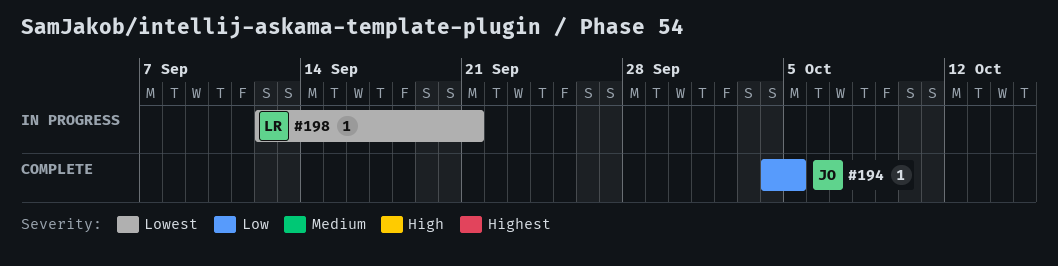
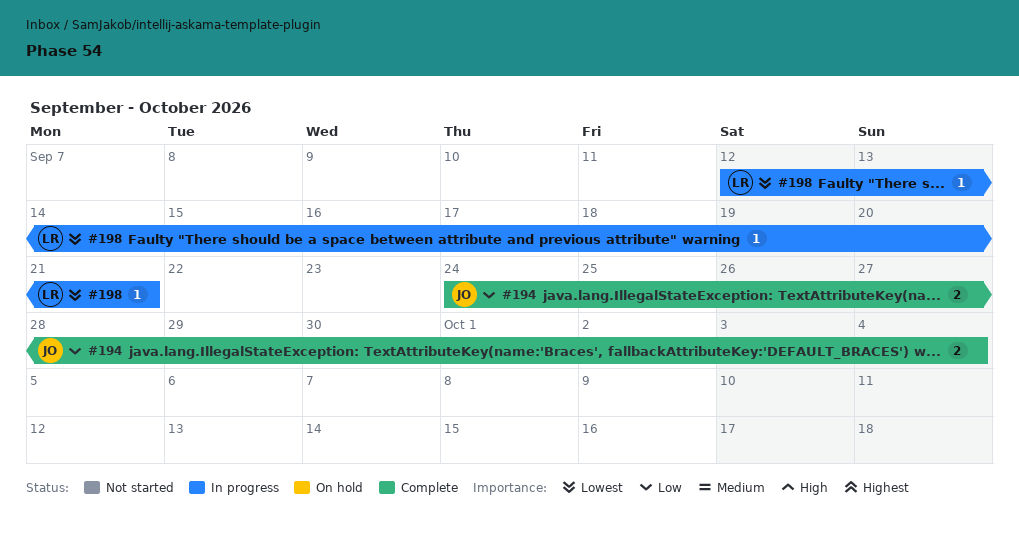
#194, estimate: 1 -> 2
#194, start: Oct 4 -> Sep 24
#194, due: Oct 5 -> Oct 4

